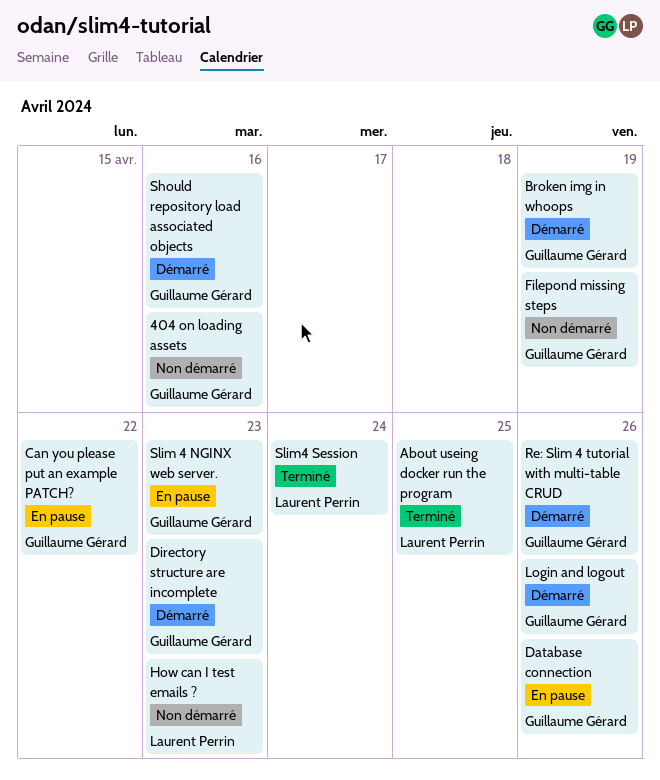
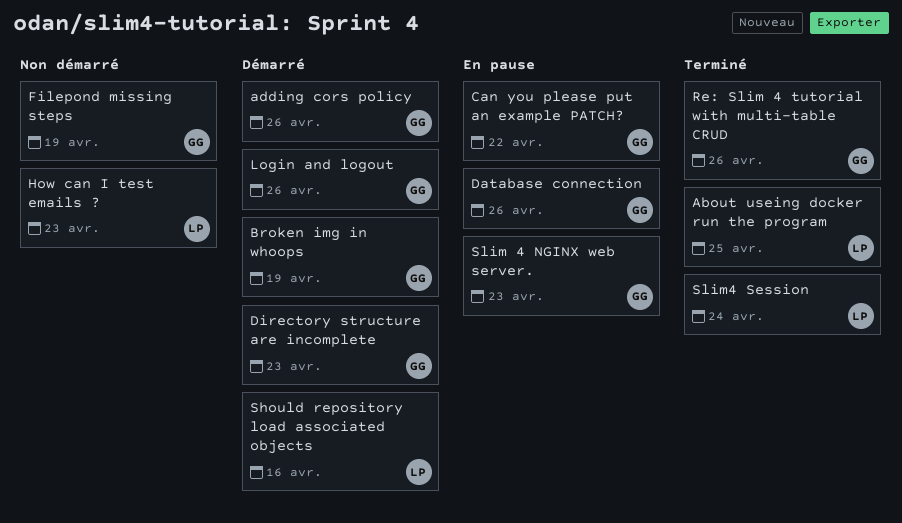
404 on loading assets: present -> none
adding cors policy: none -> present
Re: Slim 4 tutorial with multi-table CRUD, status: Démarré -> Terminé
Should repository load associated objects, owner: Guillaume Gérard -> Laurent Perrin

